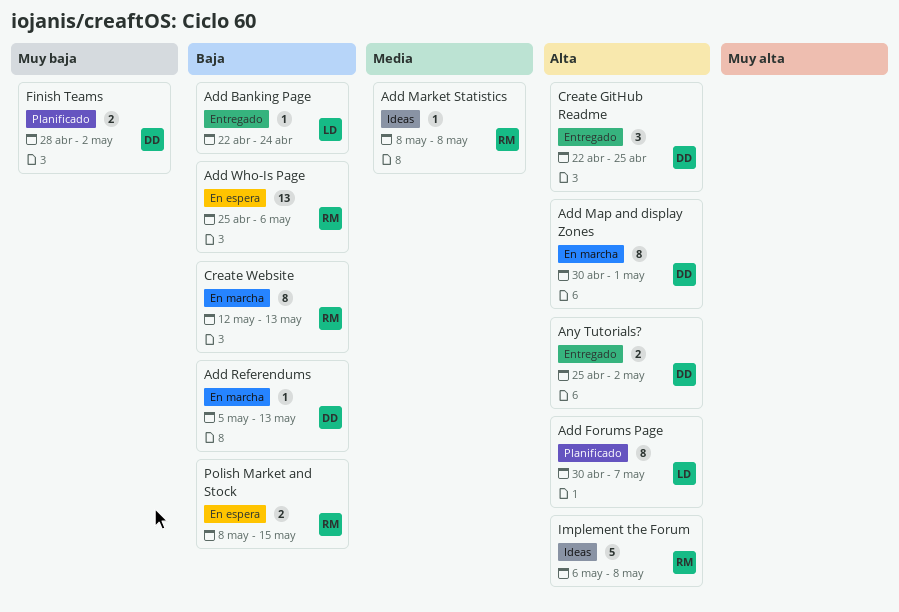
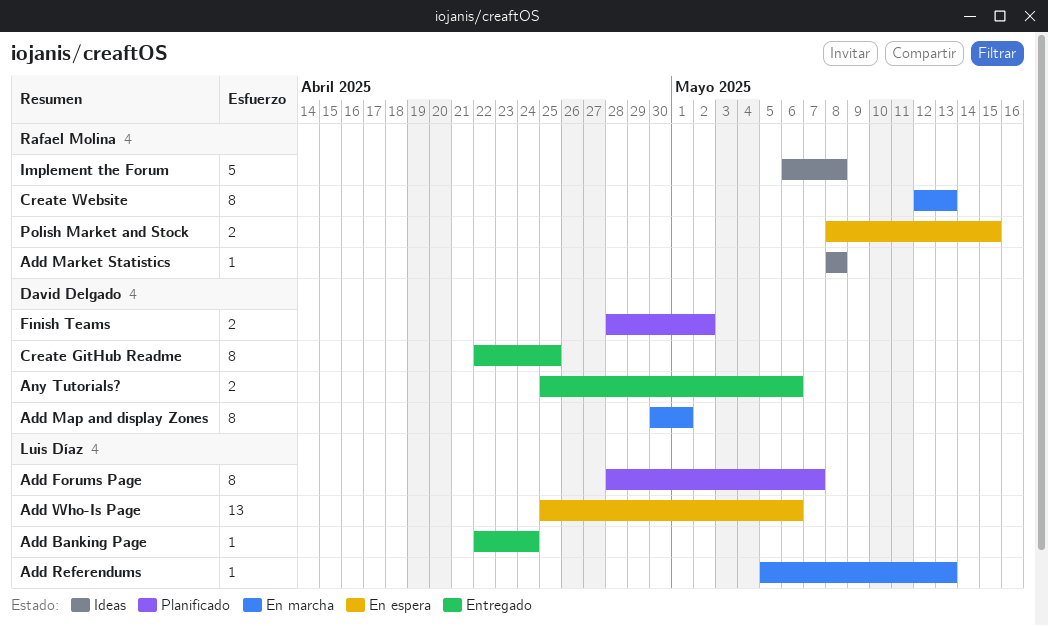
Add Forums Page, start: Apr 30 -> Apr 28
Add Referendums, owner: David Delgado -> Luis Díaz
Add Who-Is Page, owner: Rafael Molina -> Luis Díaz
Any Tutorials?, due: May 2 -> May 6
Create GitHub Readme, estimate: 3 -> 8

